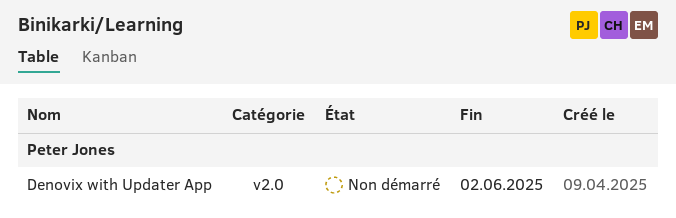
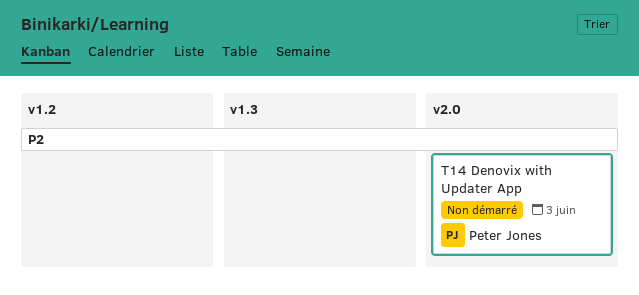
Denovix with Updater App, due: Jun 2 -> Jun 3

